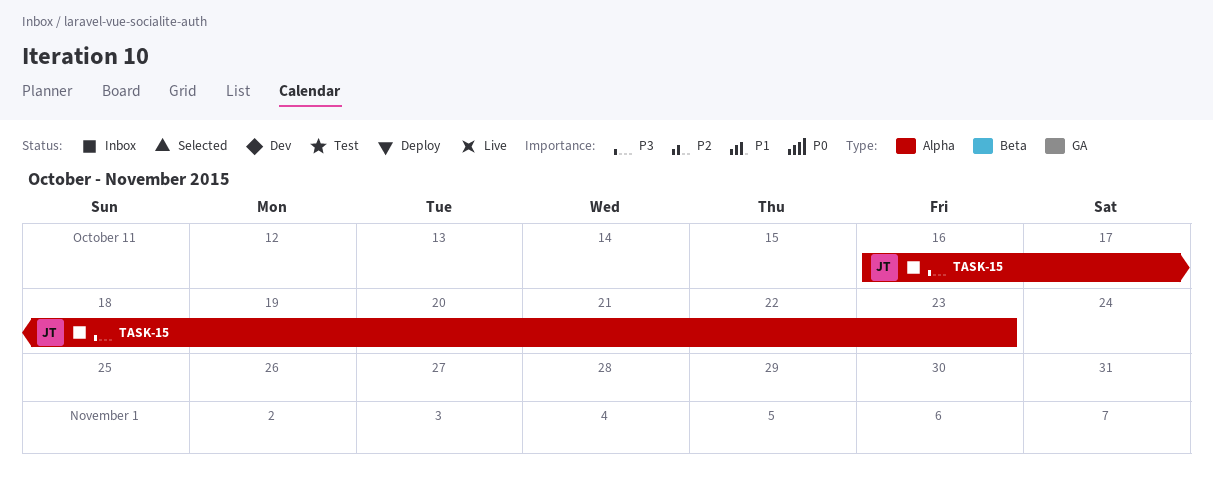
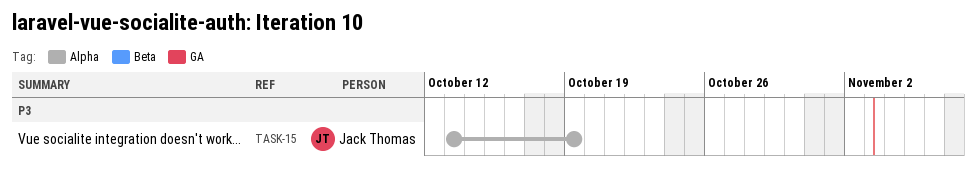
TASK-15, start: Oct 16 -> Oct 13
TASK-15, due: Oct 23 -> Oct 19

